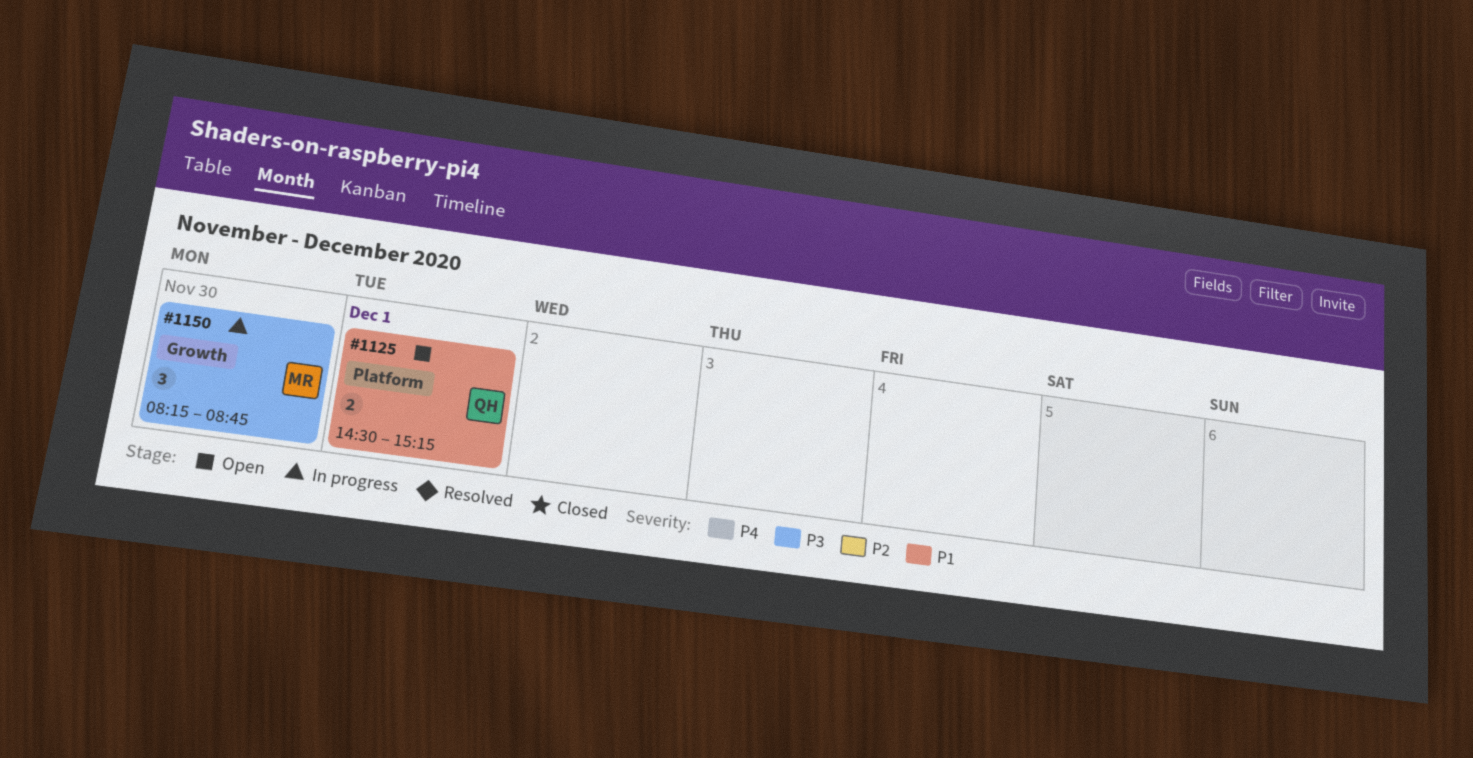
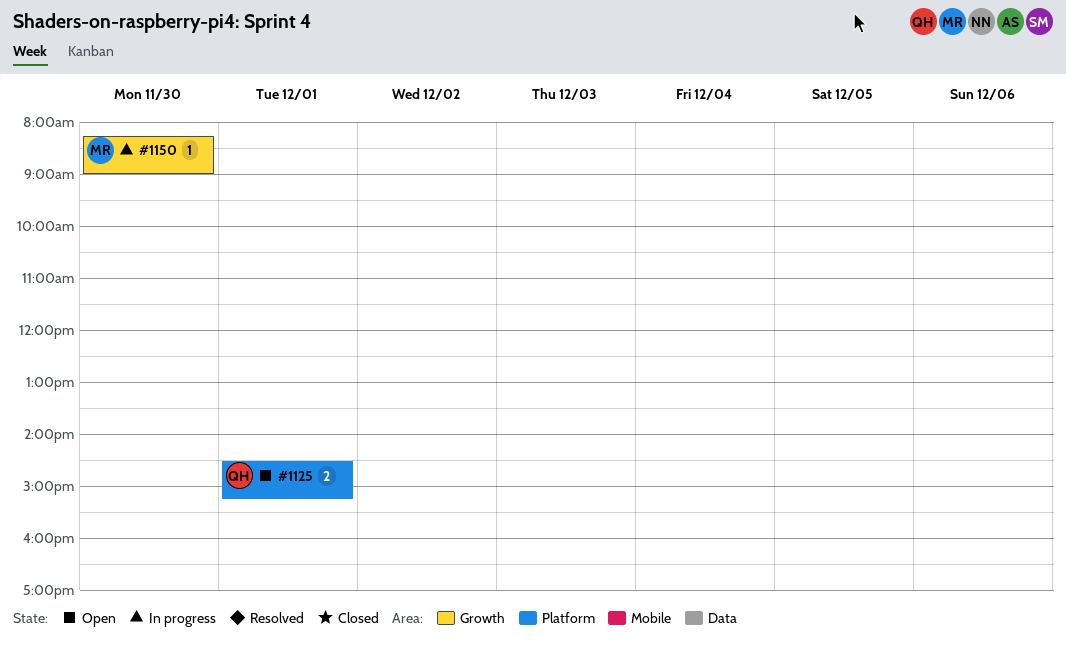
#1150, estimate: 3 -> 1
#1150, ends: 08:45 -> 09:00

